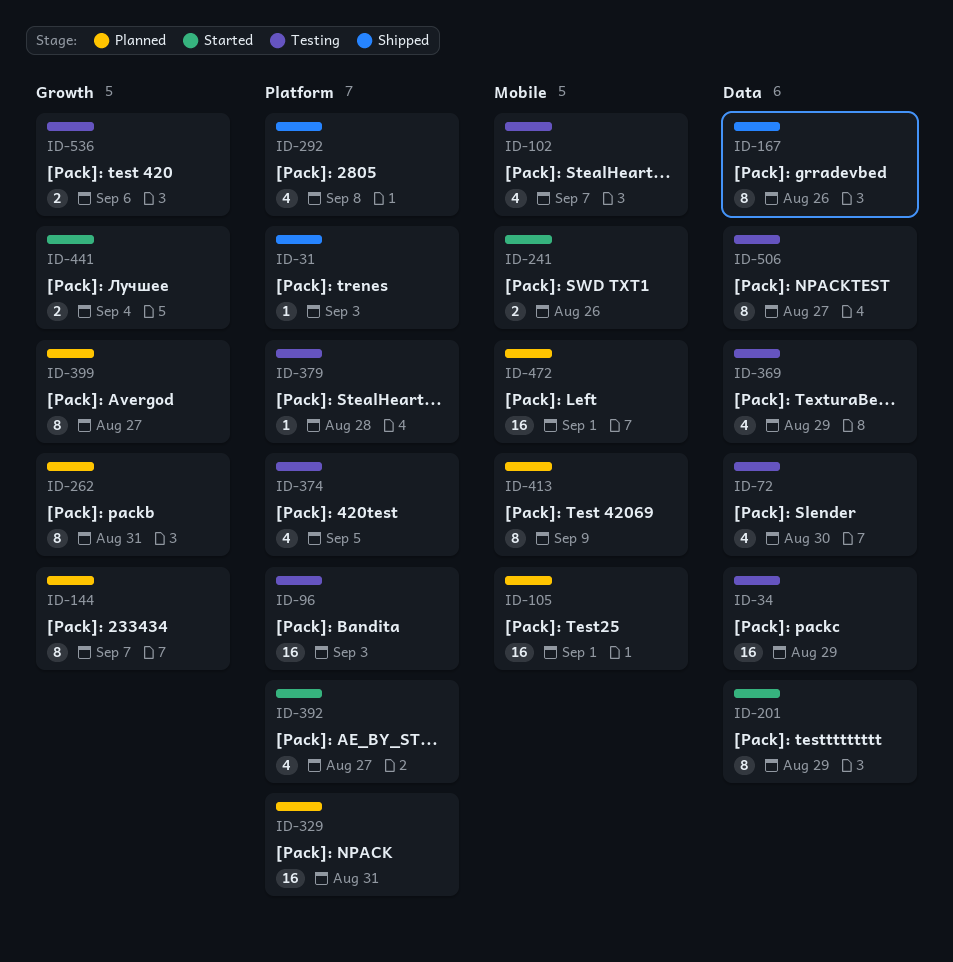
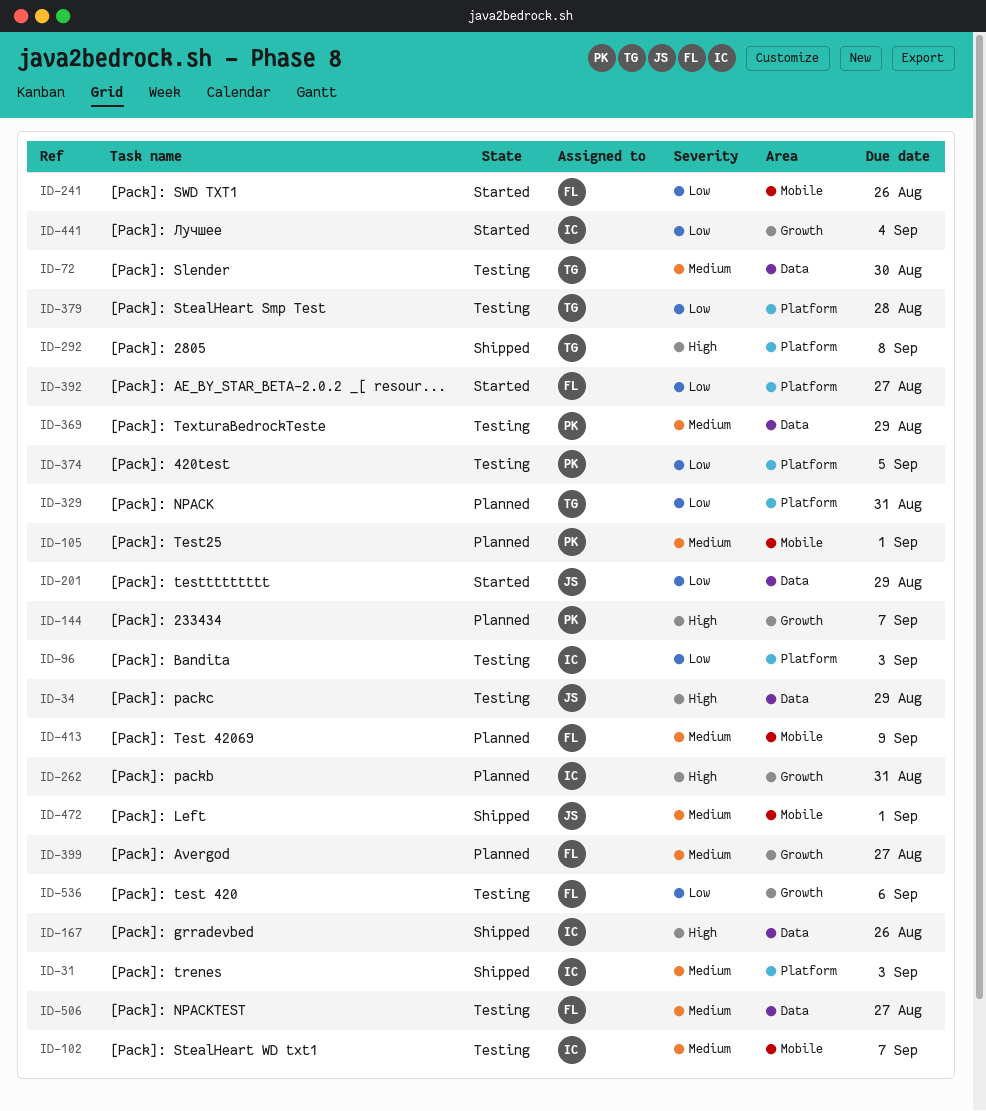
ID-472, status: Planned -> Shipped

